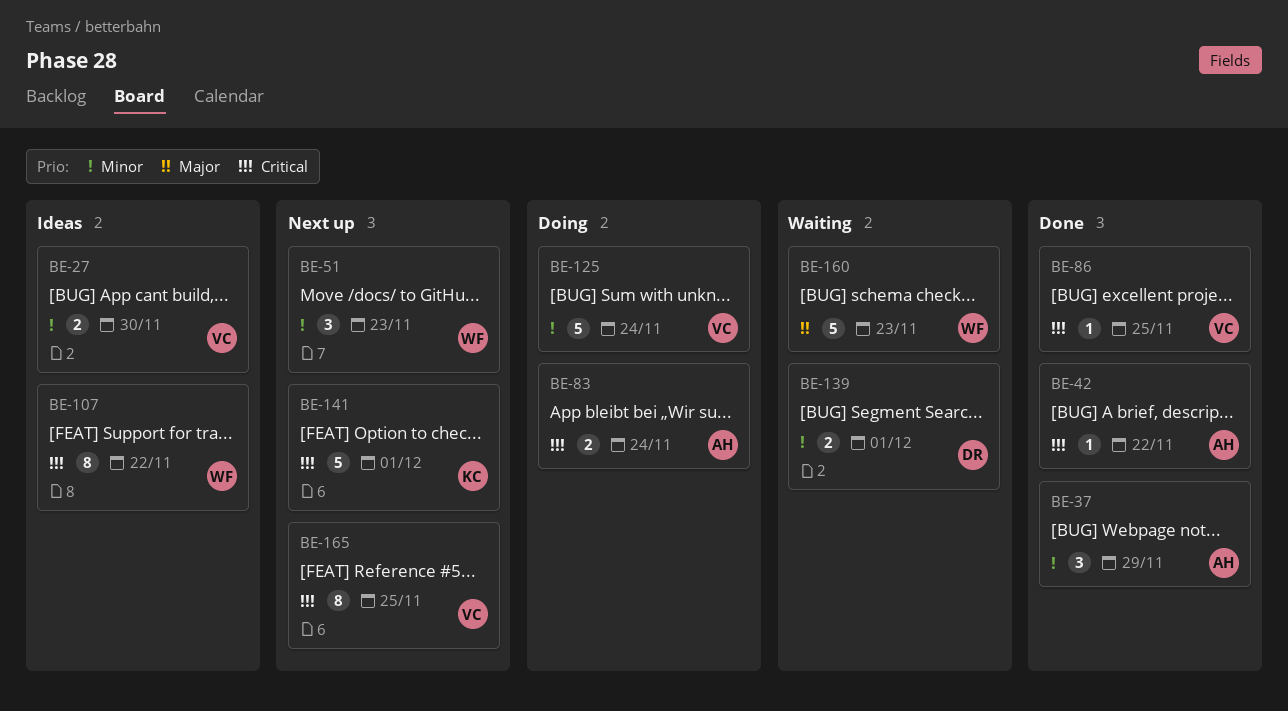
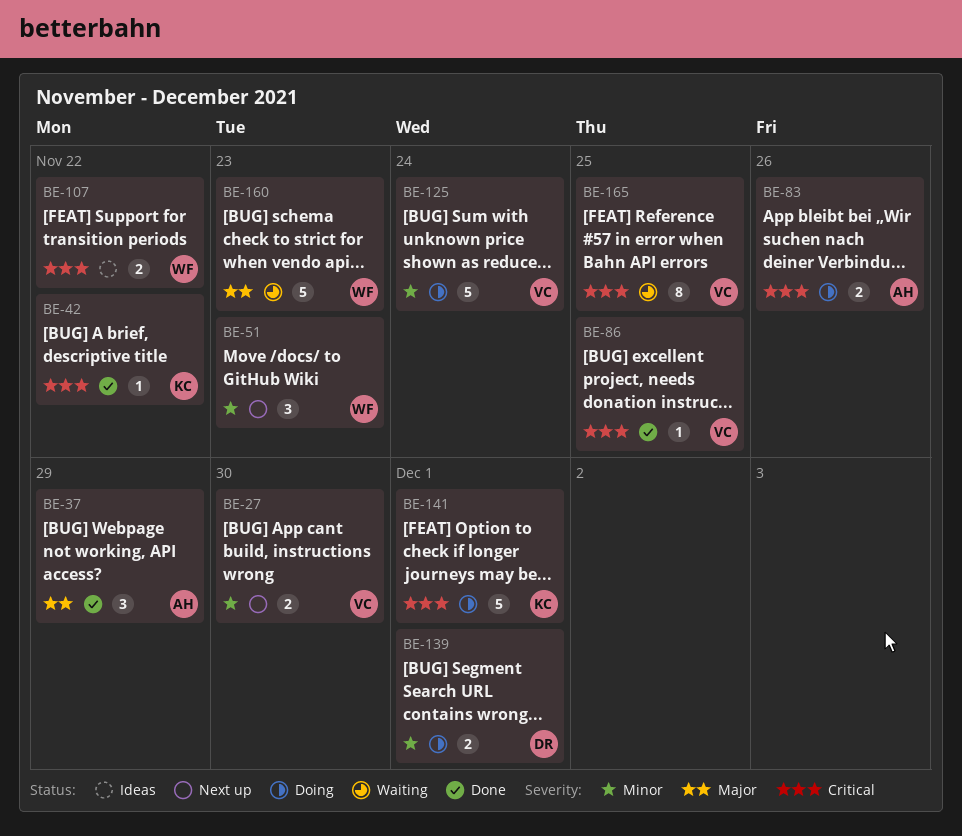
BE-27, status: Ideas -> Next up
BE-37, priority: Minor -> Major
BE-42, owner: AH -> KC
BE-83, due: Nov 24 -> Nov 26
BE-107, estimate: 8 -> 2
BE-139, status: Waiting -> Doing
BE-141, status: Next up -> Doing
BE-165, status: Next up -> Waiting

